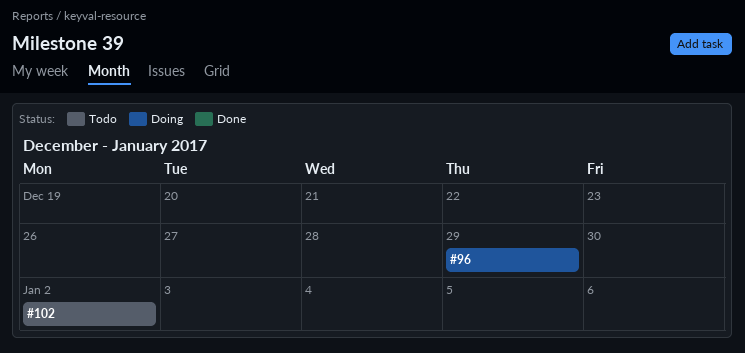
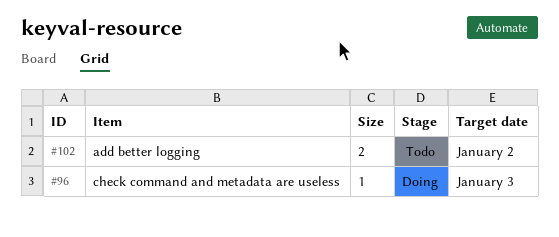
#96, due: Dec 29 -> Jan 3

